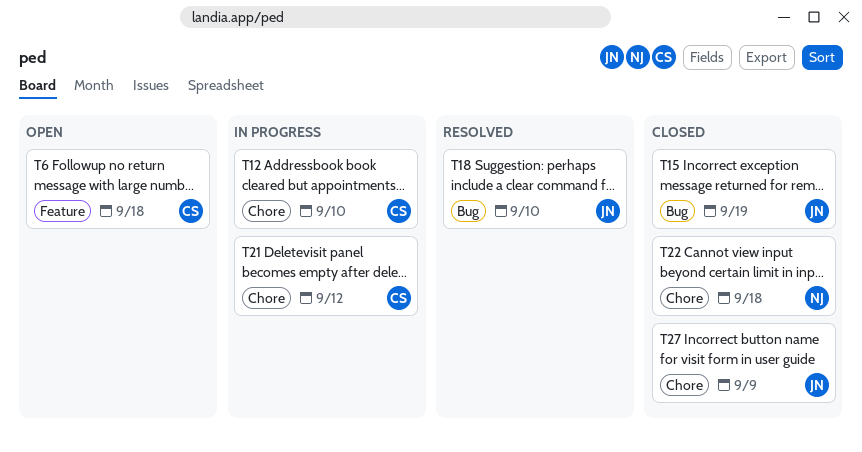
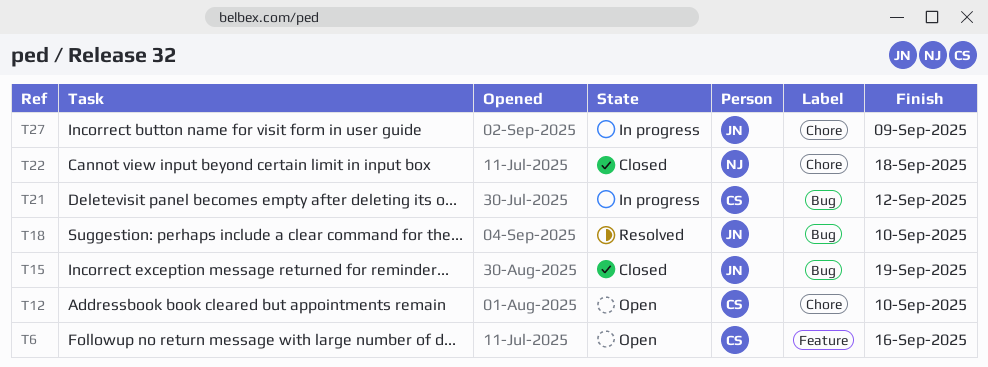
T6, due: Sep 18 -> Sep 16
T12, status: In progress -> Open
T21, label: Chore -> Bug
T27, status: Closed -> In progress

